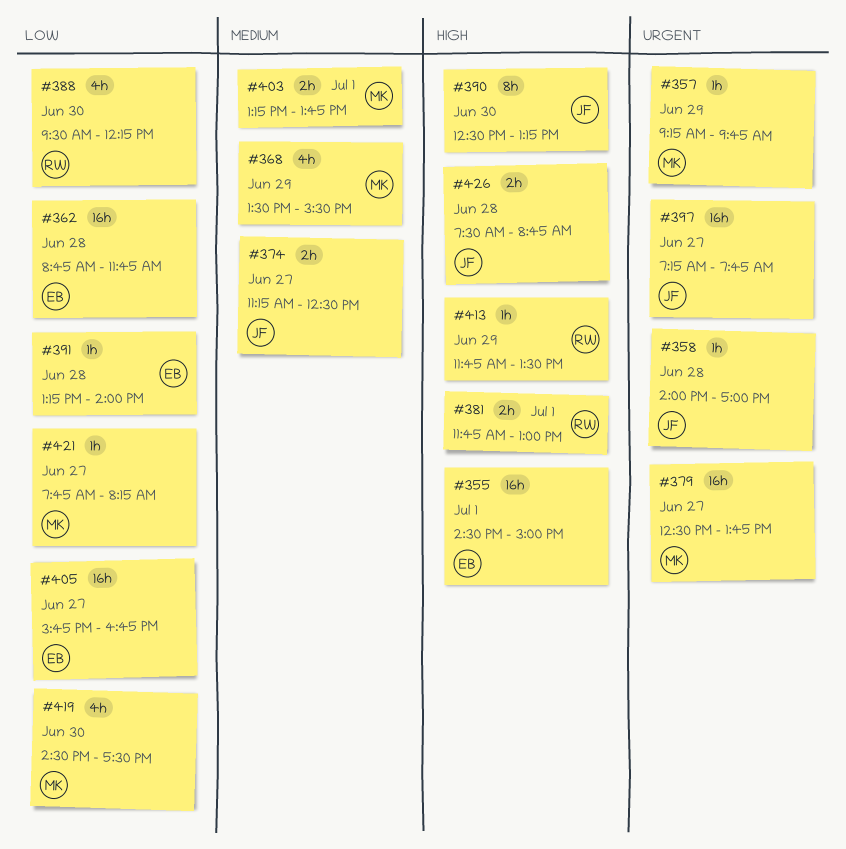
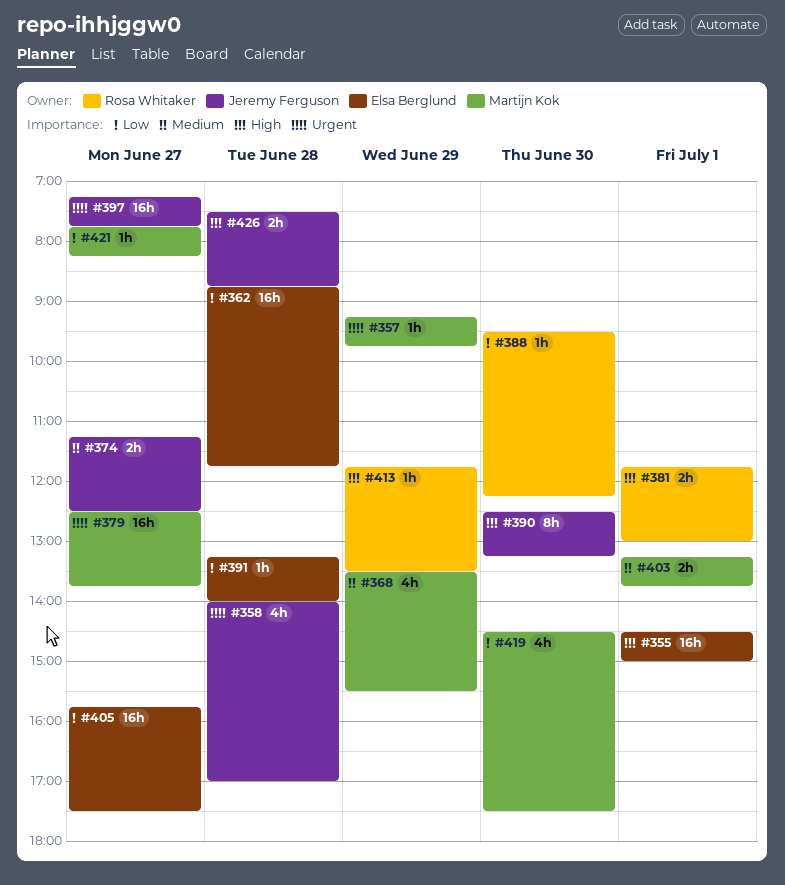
#358, estimate: 1h -> 4h
#388, estimate: 4h -> 1h
#405, ends: 16:45 -> 17:30

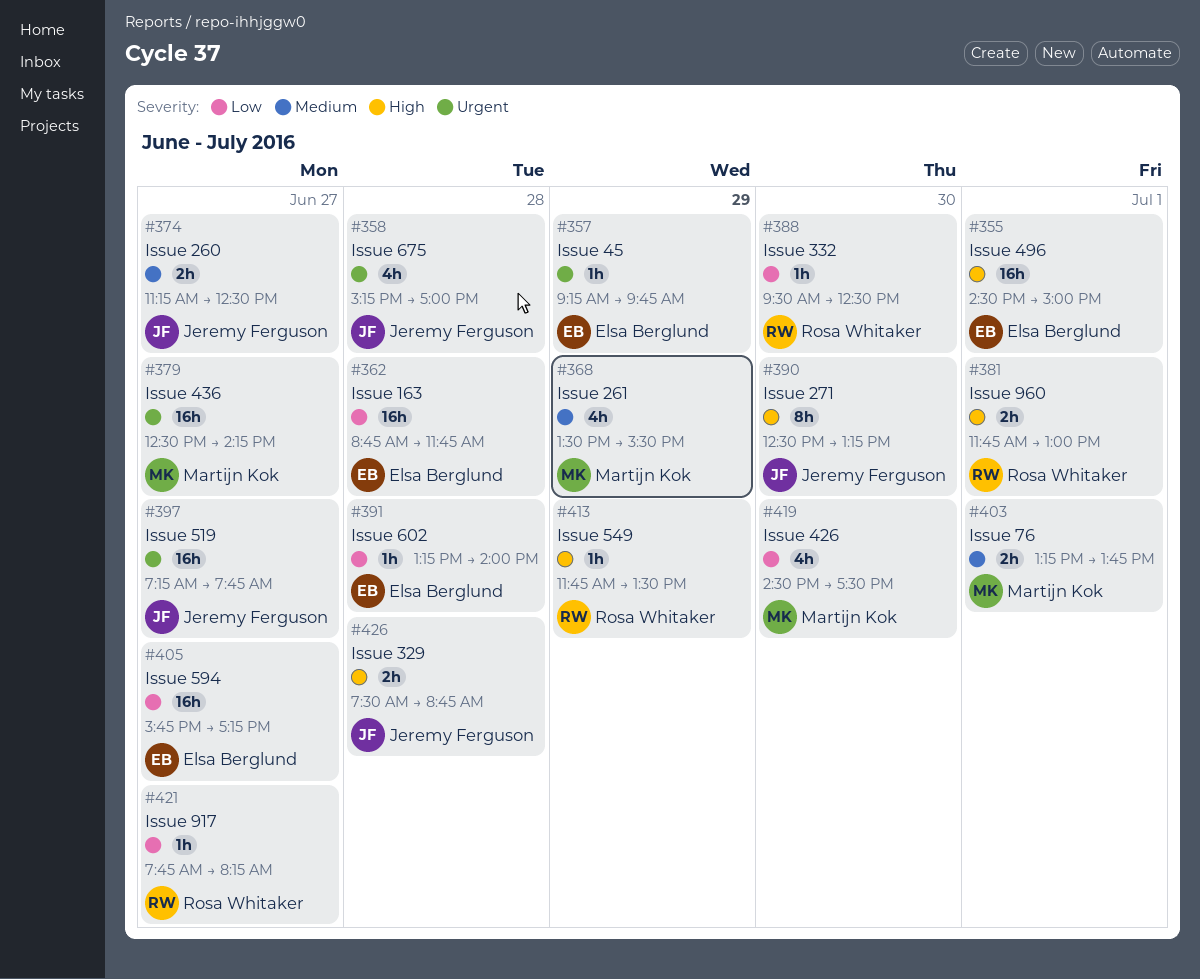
#357, owner: Martijn Kok -> Elsa Berglund
#358, begins: 14:00 -> 15:15
#379, ends: 13:45 -> 14:15
#388, ends: 12:15 -> 12:30
#405, ends: 17:30 -> 17:15
#421, owner: Martijn Kok -> Rosa Whitaker

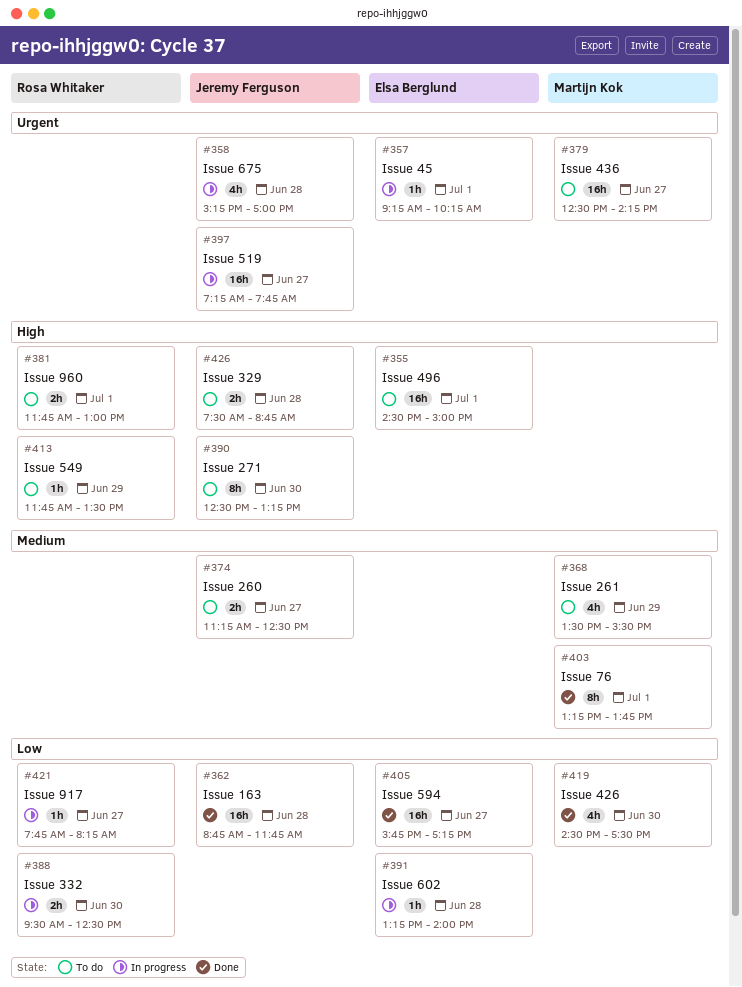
#357, day: Jun 29 -> Jul 1
#357, ends: 09:45 -> 10:15
#362, owner: Elsa Berglund -> Jeremy Ferguson
#388, estimate: 1h -> 2h
#403, estimate: 2h -> 8h

